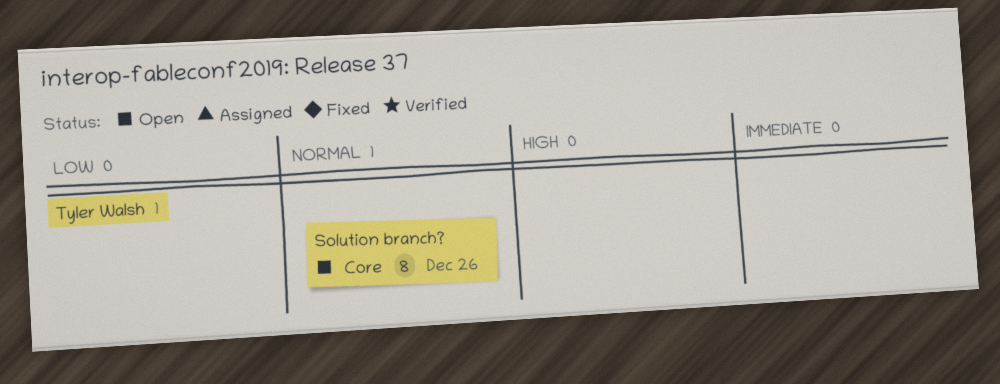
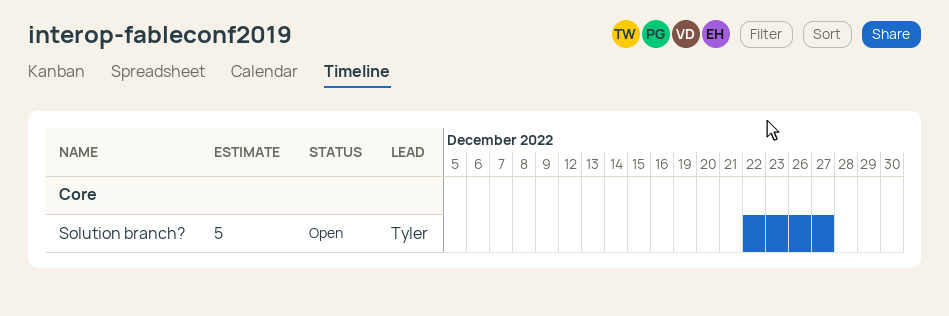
Solution branch?, estimate: 8 -> 5
Solution branch?, due: Dec 26 -> Dec 27

